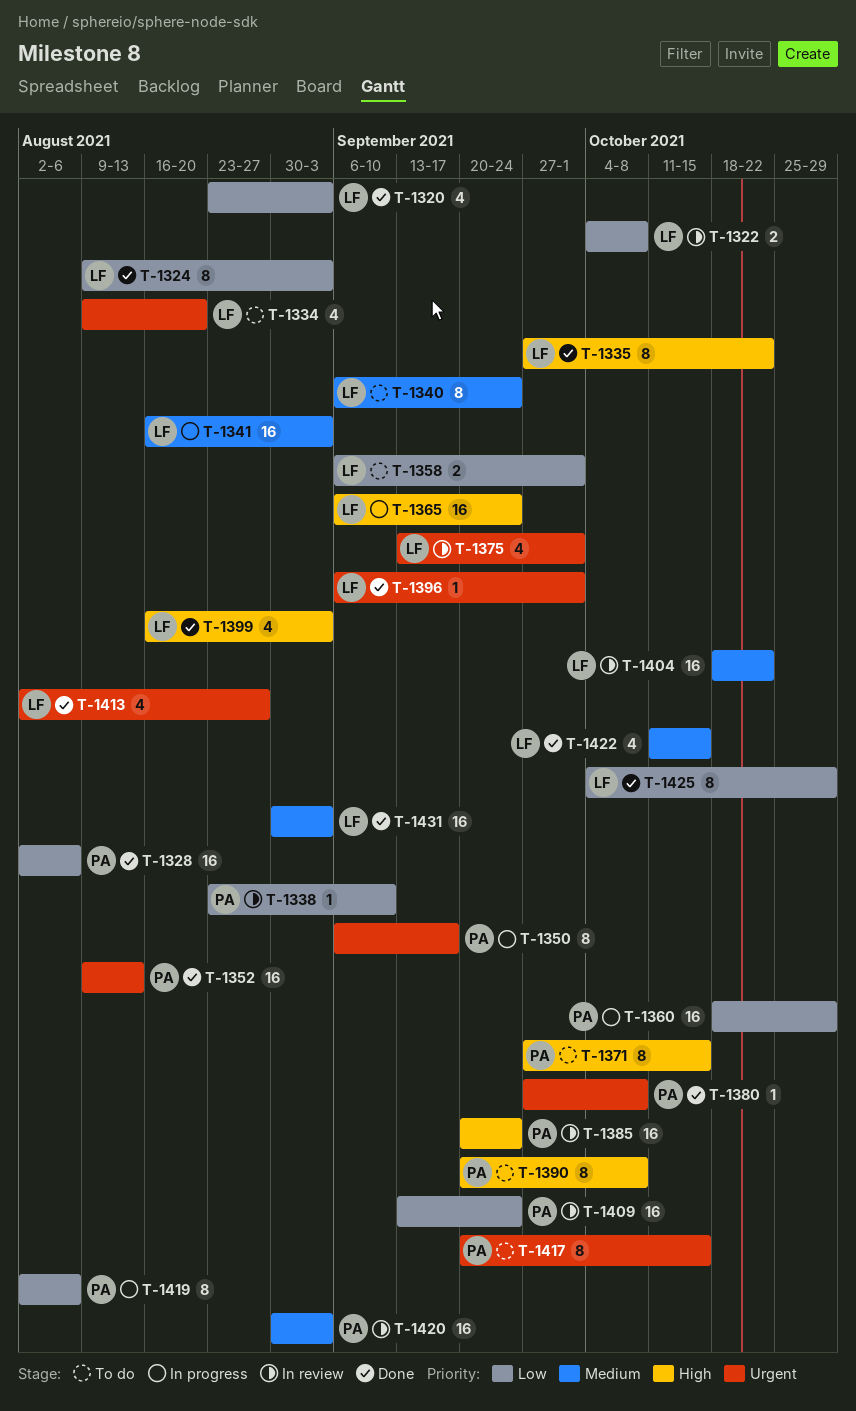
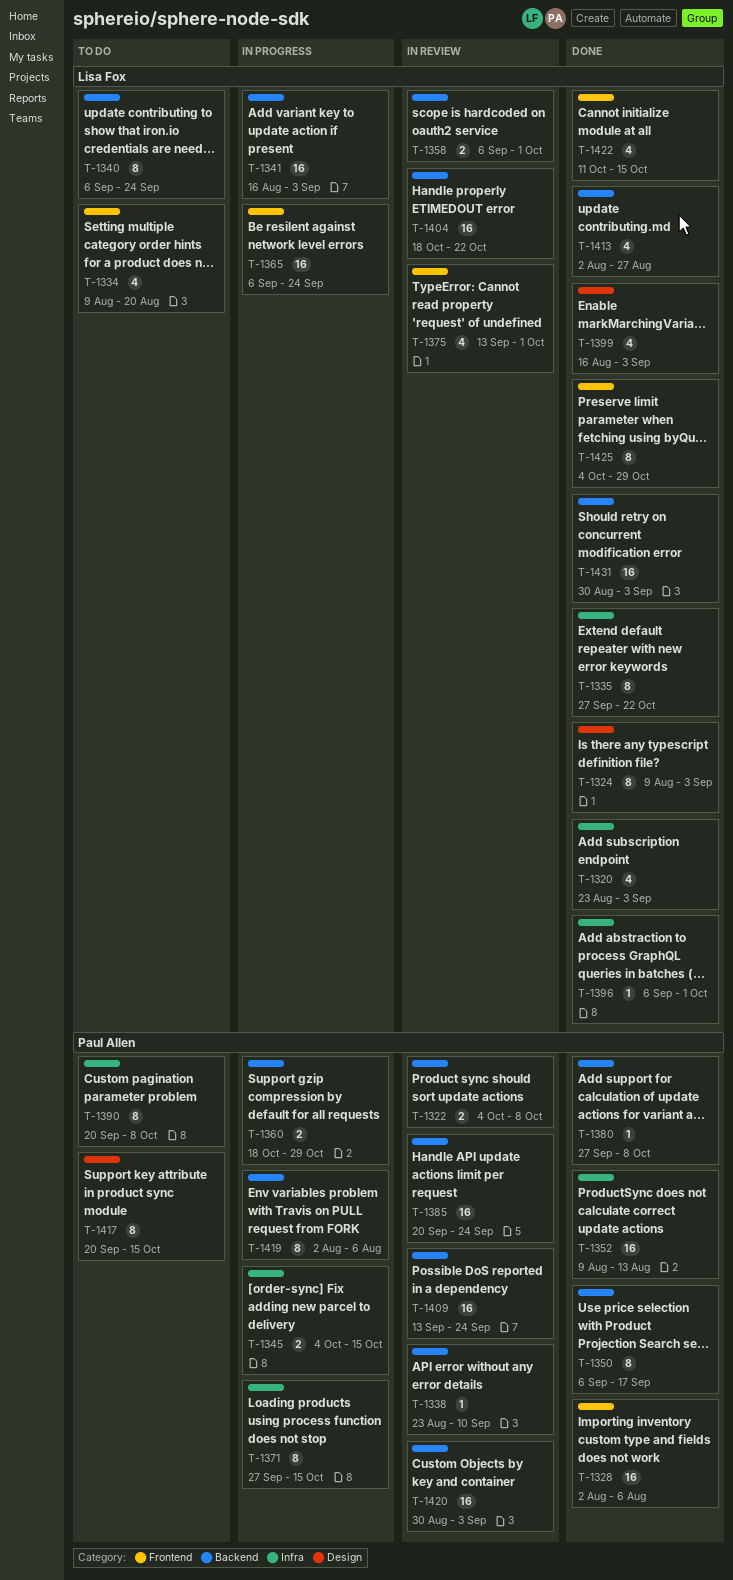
T-1322, owner: Lisa Fox -> Paul Allen
T-1345: none -> present
T-1350, status: In progress -> Done
T-1358, status: To do -> In review
T-1360, estimate: 16 -> 2
T-1371, status: To do -> In progress

